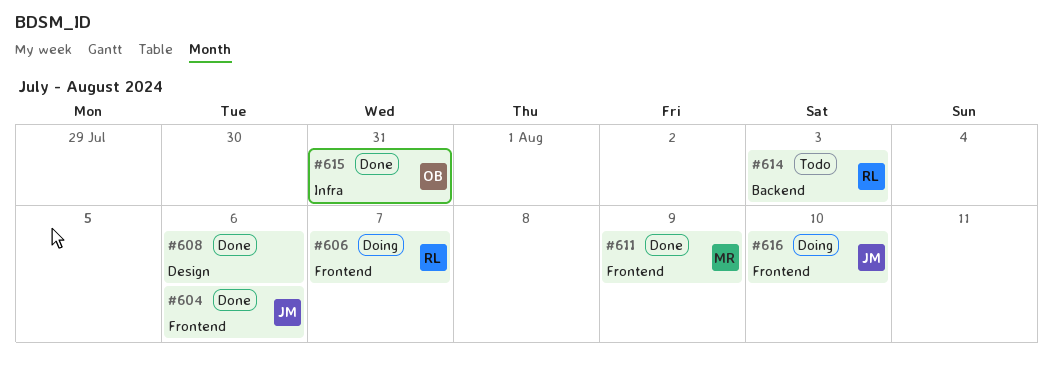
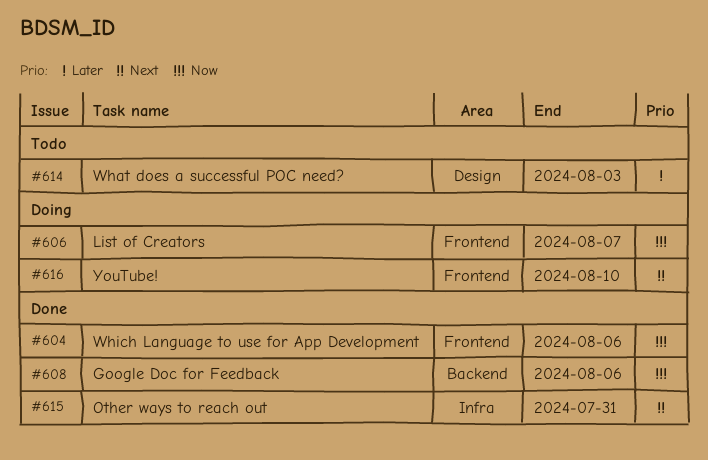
#608, label: Design -> Backend
#611: present -> none
#614, label: Backend -> Design

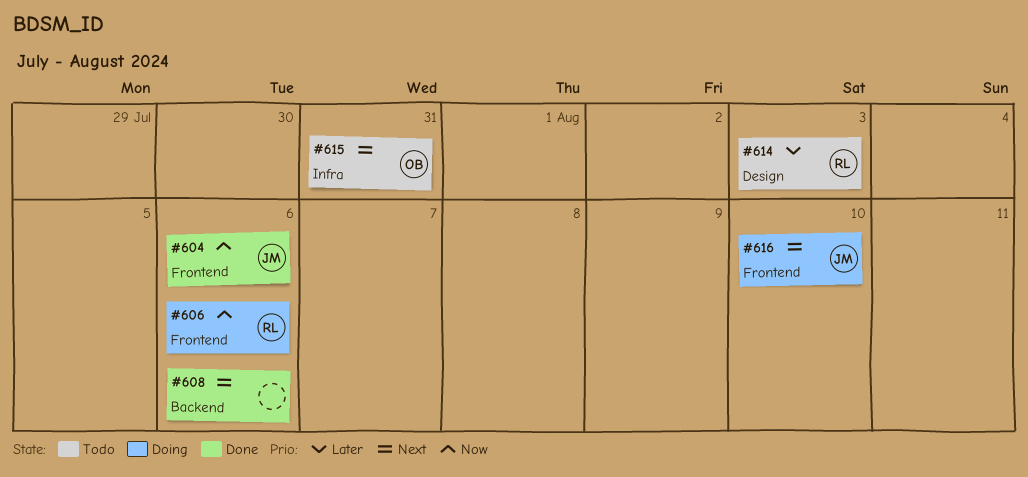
#606, due: Aug 7 -> Aug 6
#608, priority: Now -> Next
#615, status: Done -> Todo

